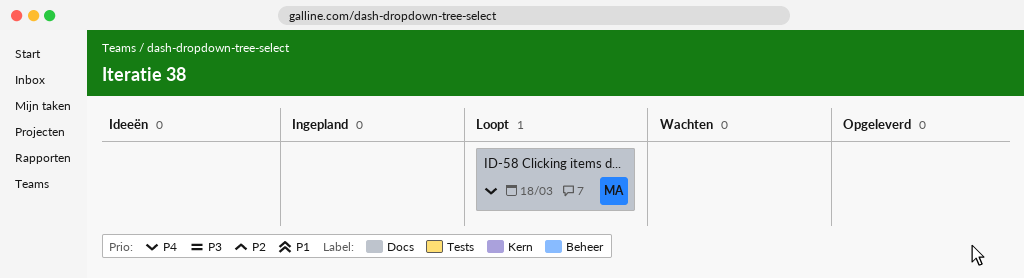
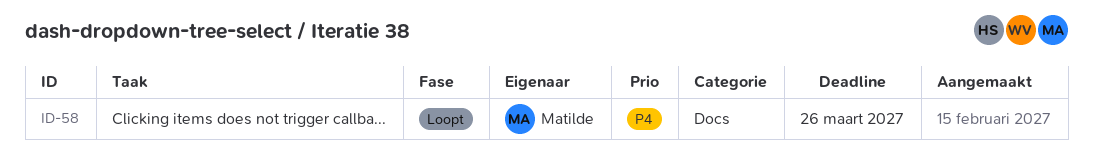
ID-58, due: Mar 18 -> Mar 26

